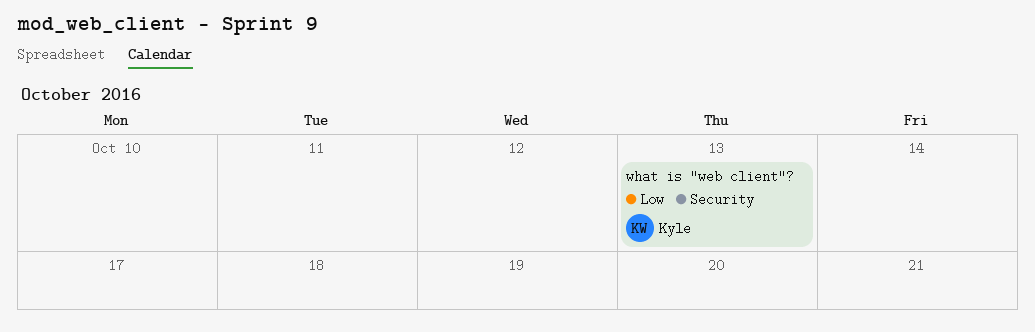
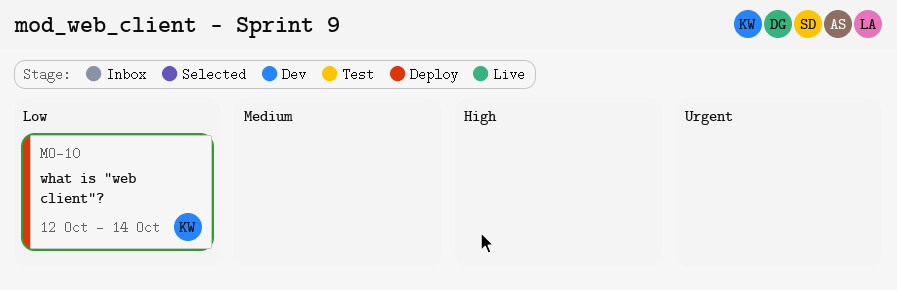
what is "web client"?, due: Oct 13 -> Oct 14

